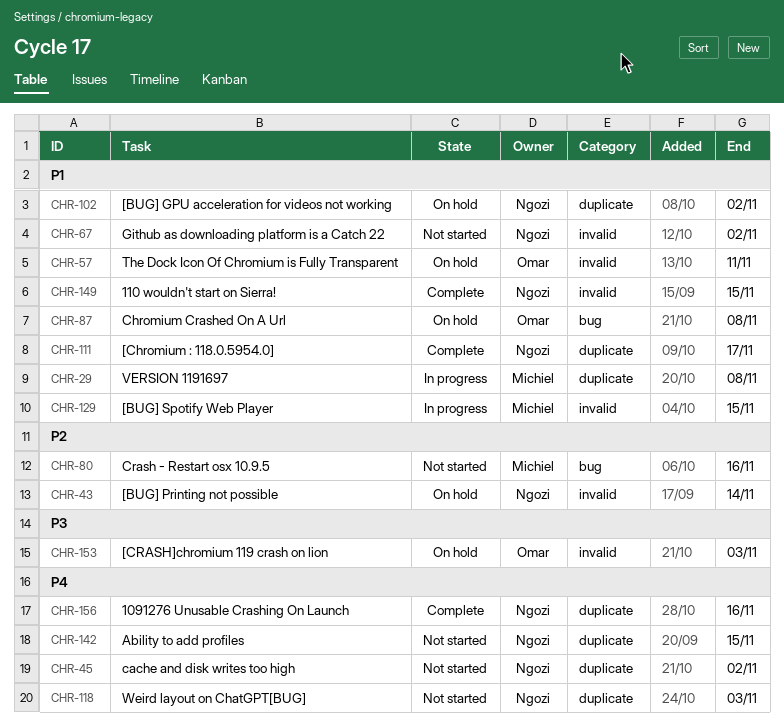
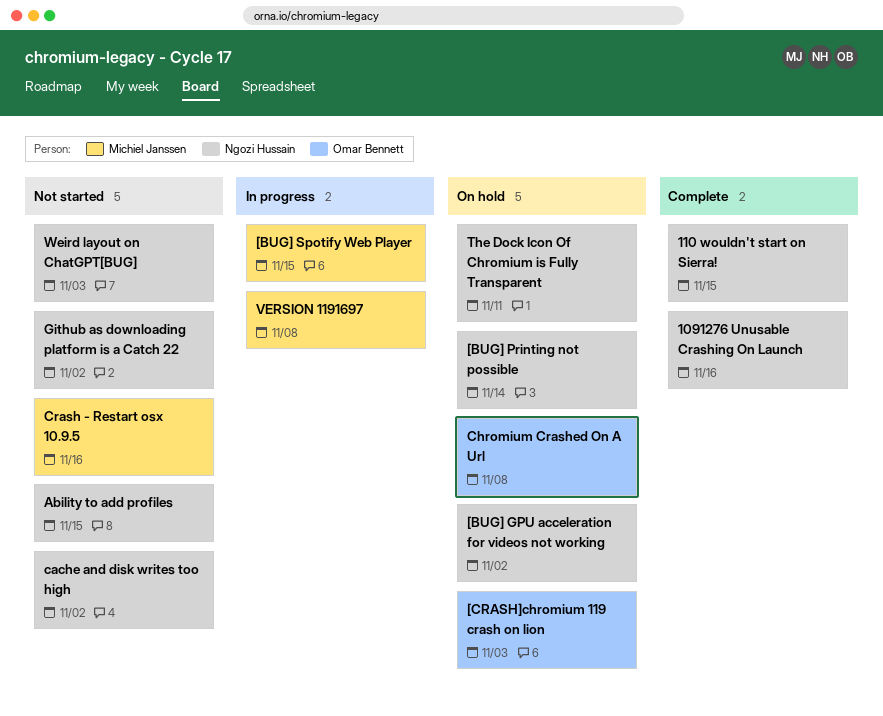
[Chromium : 118.0.5954.0]: present -> none
The Dock Icon Of Chromium is Fully Transparent, owner: Omar Bennett -> Ngozi Hussain

